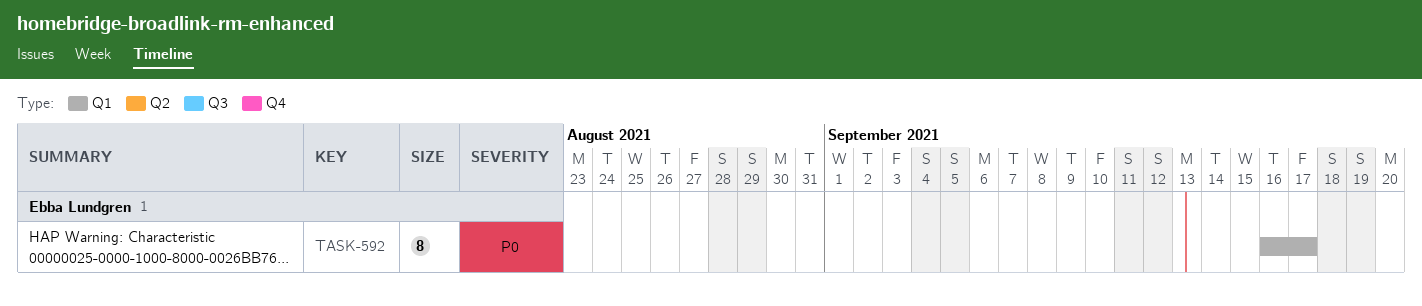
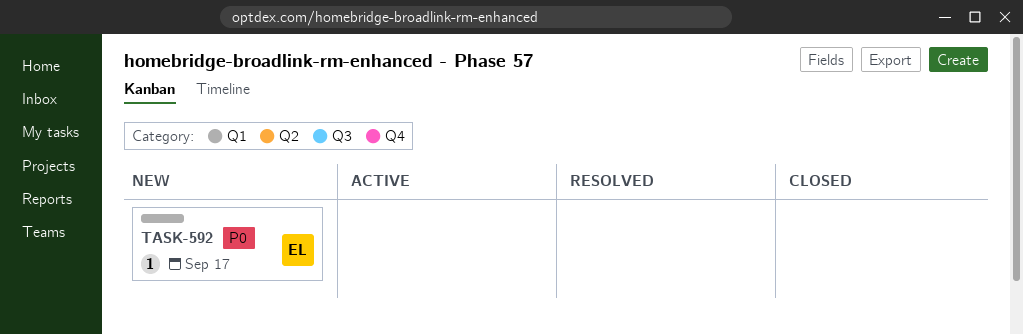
TASK-592, estimate: 8 -> 1

